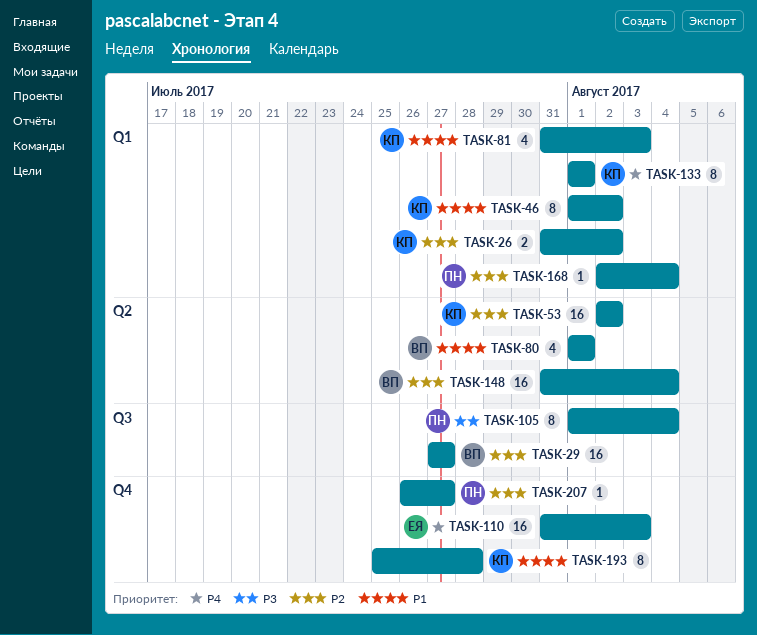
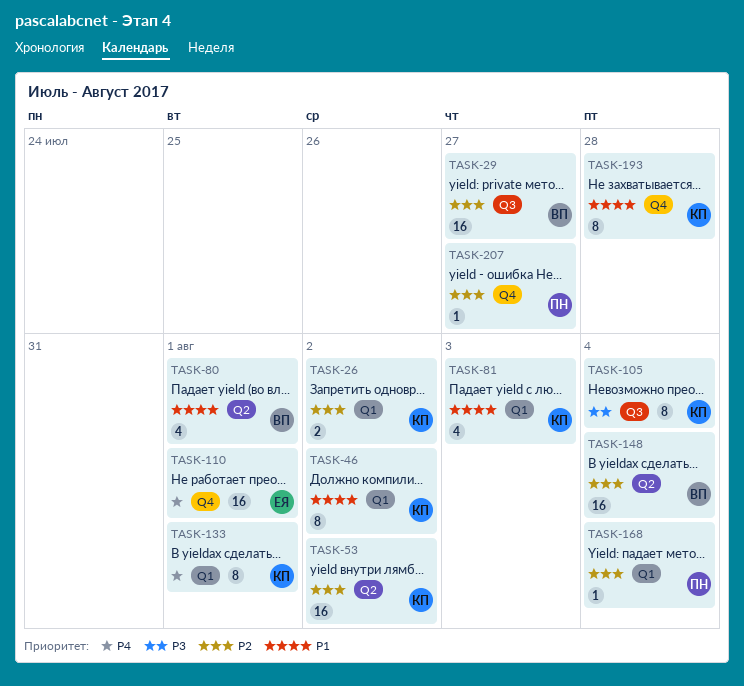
TASK-105, owner: ПН -> КП
TASK-110, due: Aug 3 -> Aug 1

